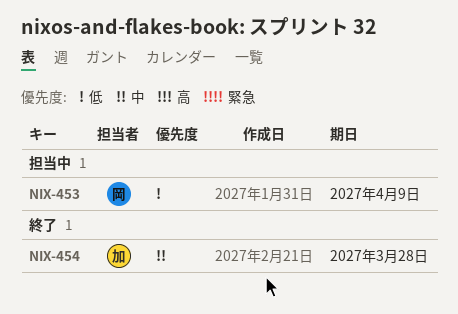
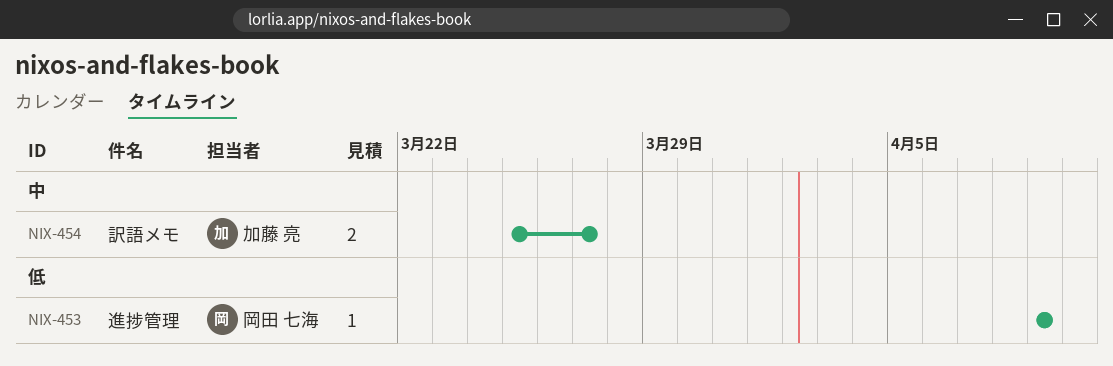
NIX-454, due: Mar 28 -> Mar 27

